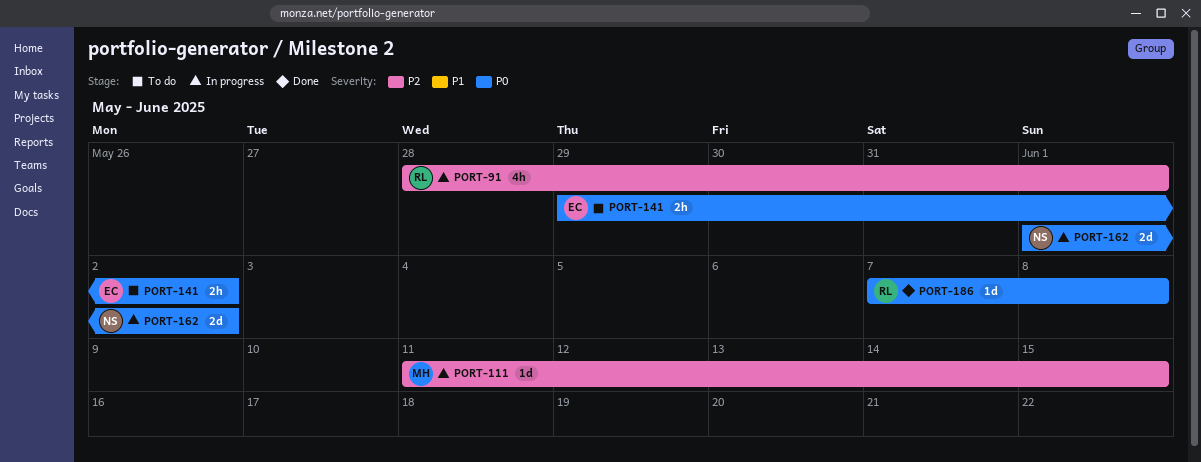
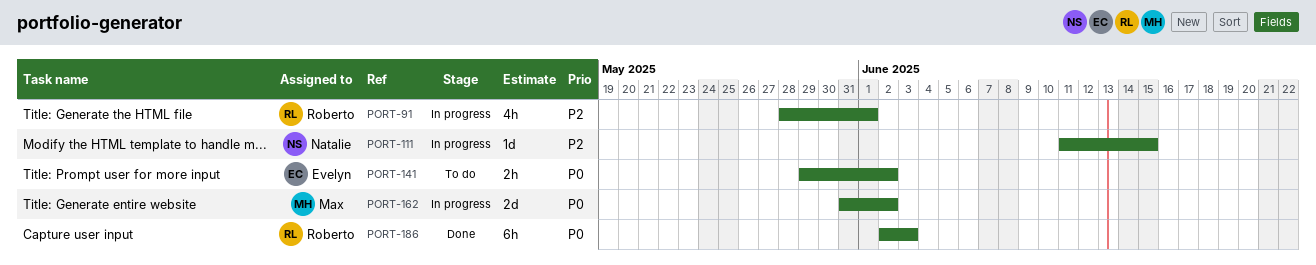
PORT-111, owner: Max -> Natalie
PORT-162, owner: Natalie -> Max
PORT-162, start: Jun 1 -> May 31
PORT-186, estimate: 1d -> 6h
PORT-186, start: Jun 7 -> Jun 2
PORT-186, due: Jun 8 -> Jun 3

